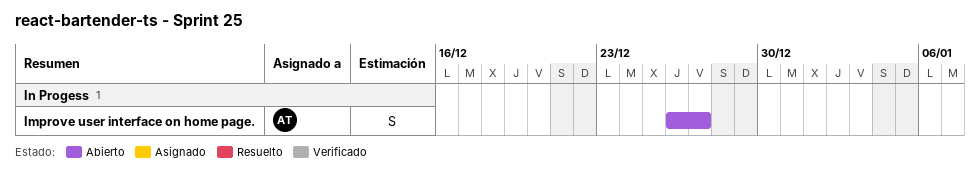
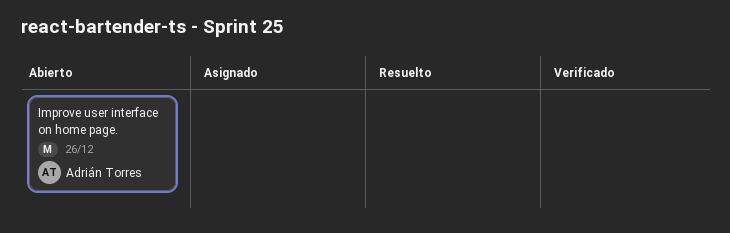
Improve user interface on home page., estimate: S -> M
Improve user interface on home page., due: Dec 27 -> Dec 26

